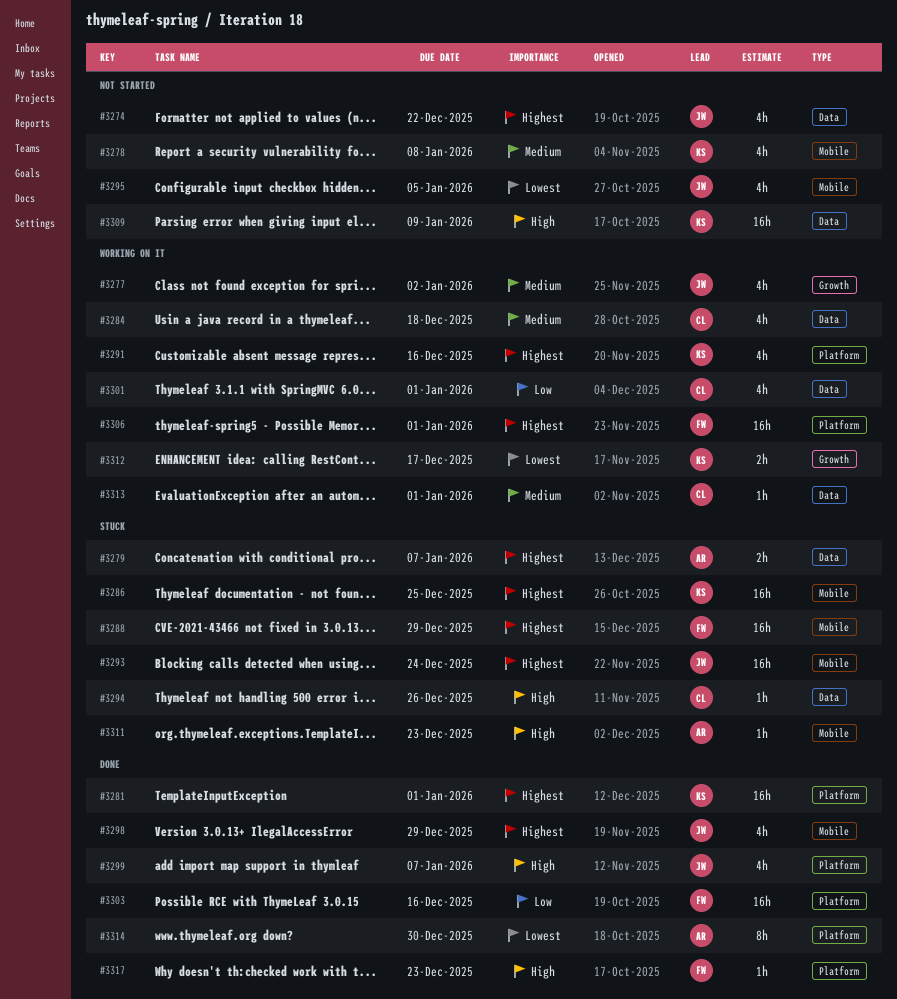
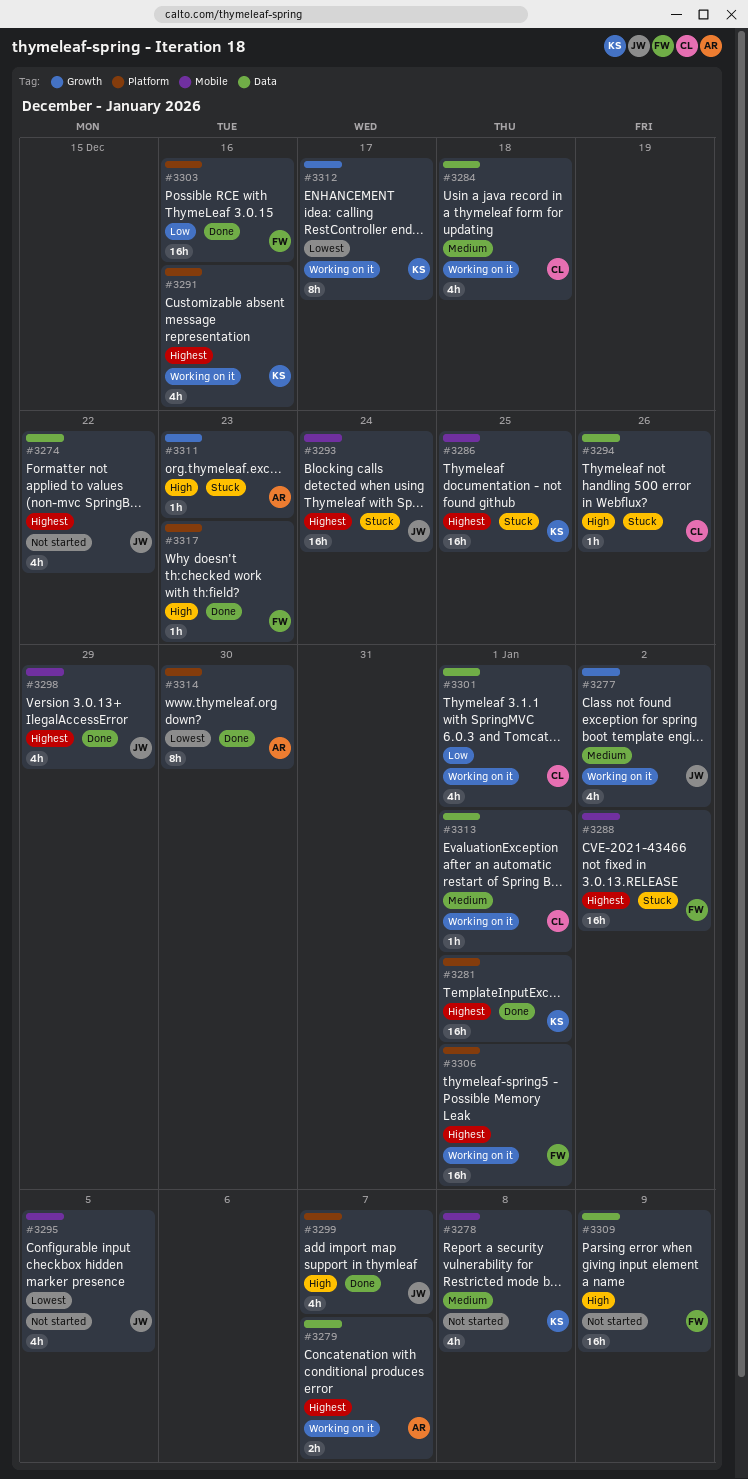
#3279, status: Stuck -> Working on it
#3288, due: Dec 29 -> Jan 2
#3309, owner: KS -> FW
#3311, label: Mobile -> Growth
#3312, estimate: 2h -> 8h

